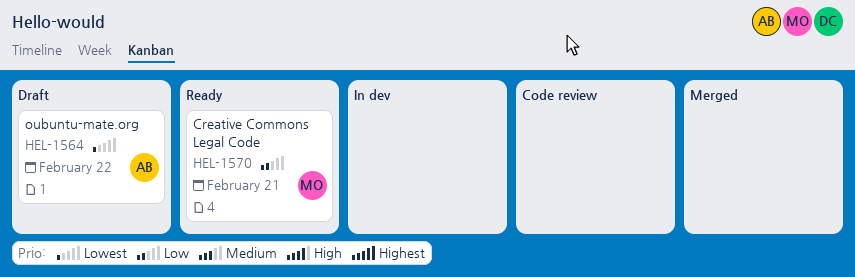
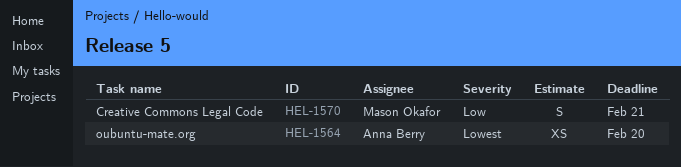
HEL-1564, due: Feb 22 -> Feb 20

